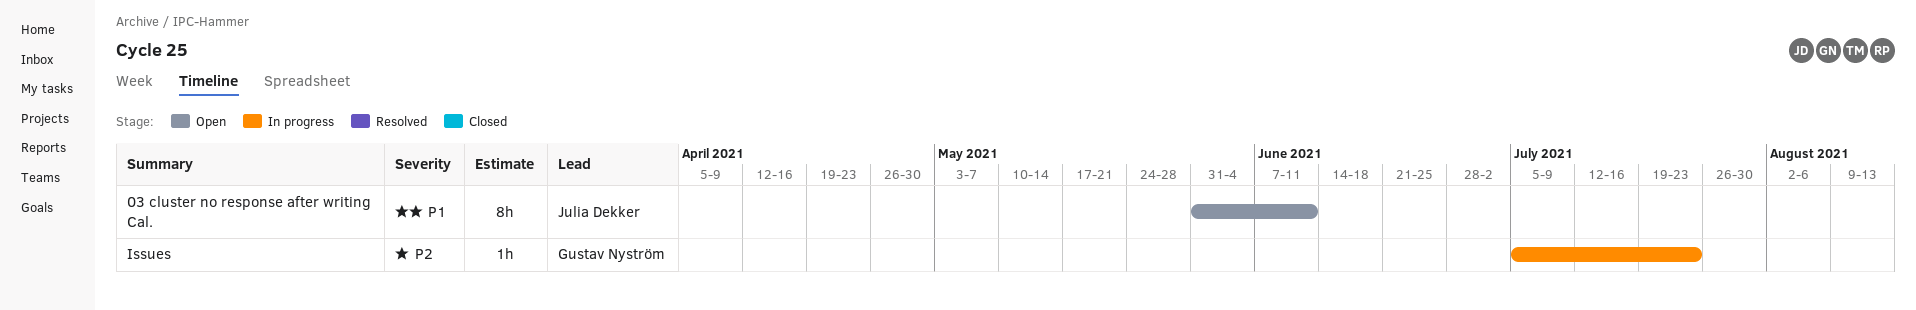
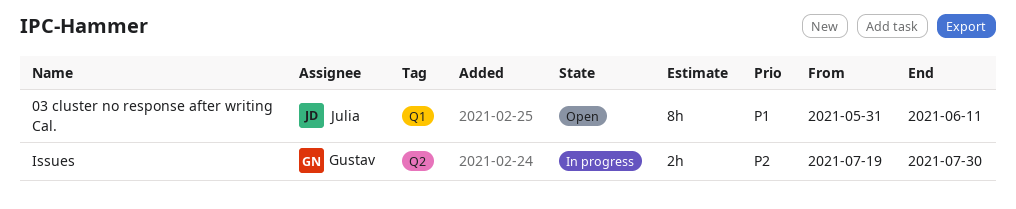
Issues, estimate: 1h -> 2h
Issues, start: Jul 5 -> Jul 19
Issues, due: Jul 23 -> Jul 30

